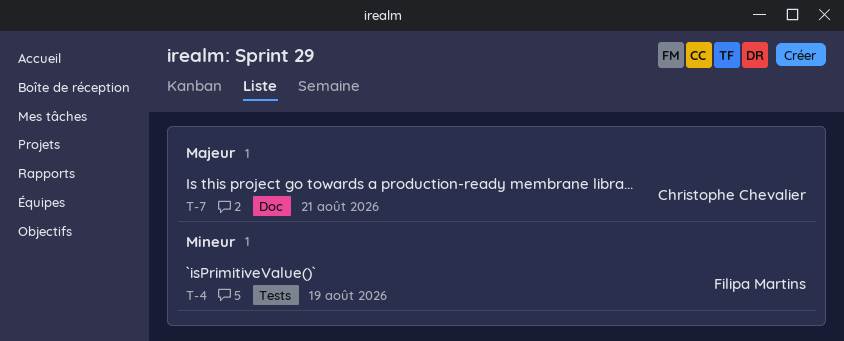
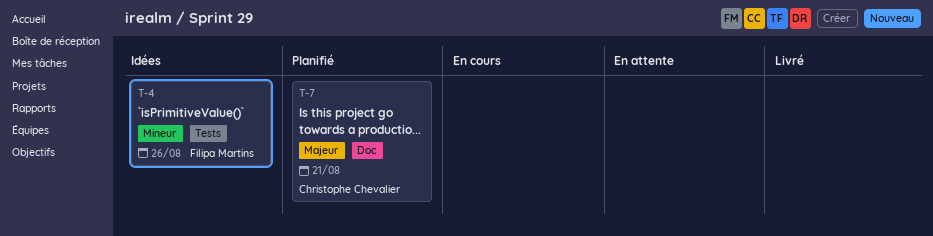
T-4, due: Aug 19 -> Aug 26

